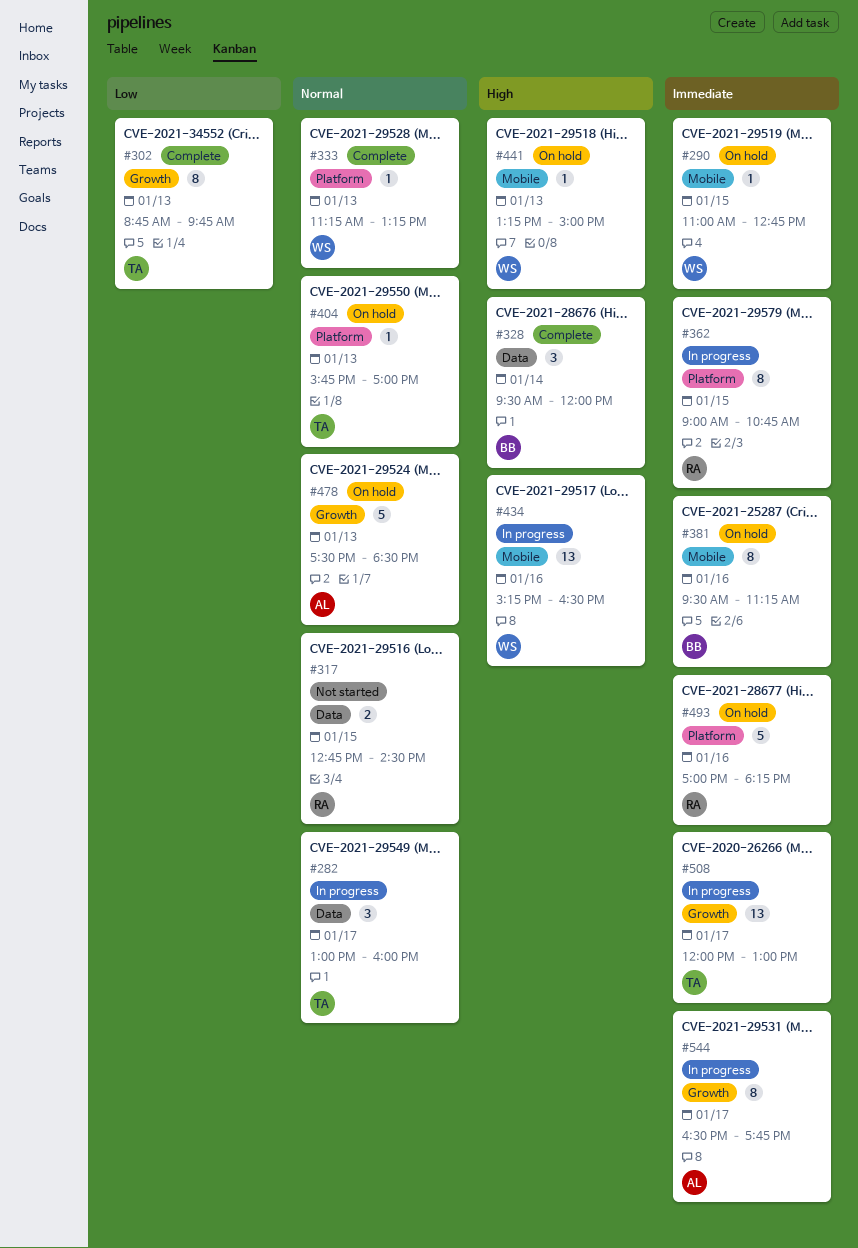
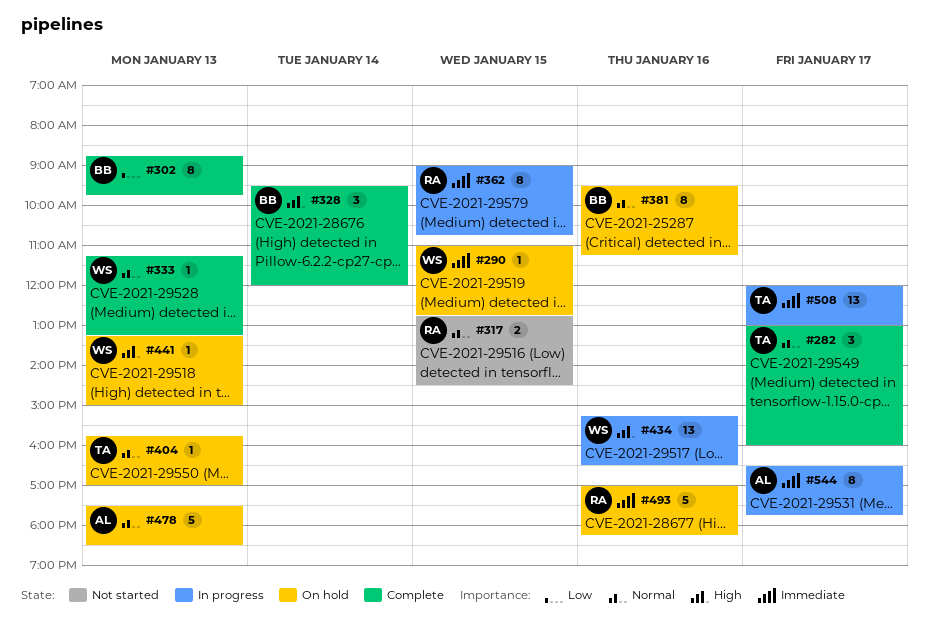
#282, status: In progress -> Complete
#302, owner: TA -> BB
#381, priority: Immediate -> Normal

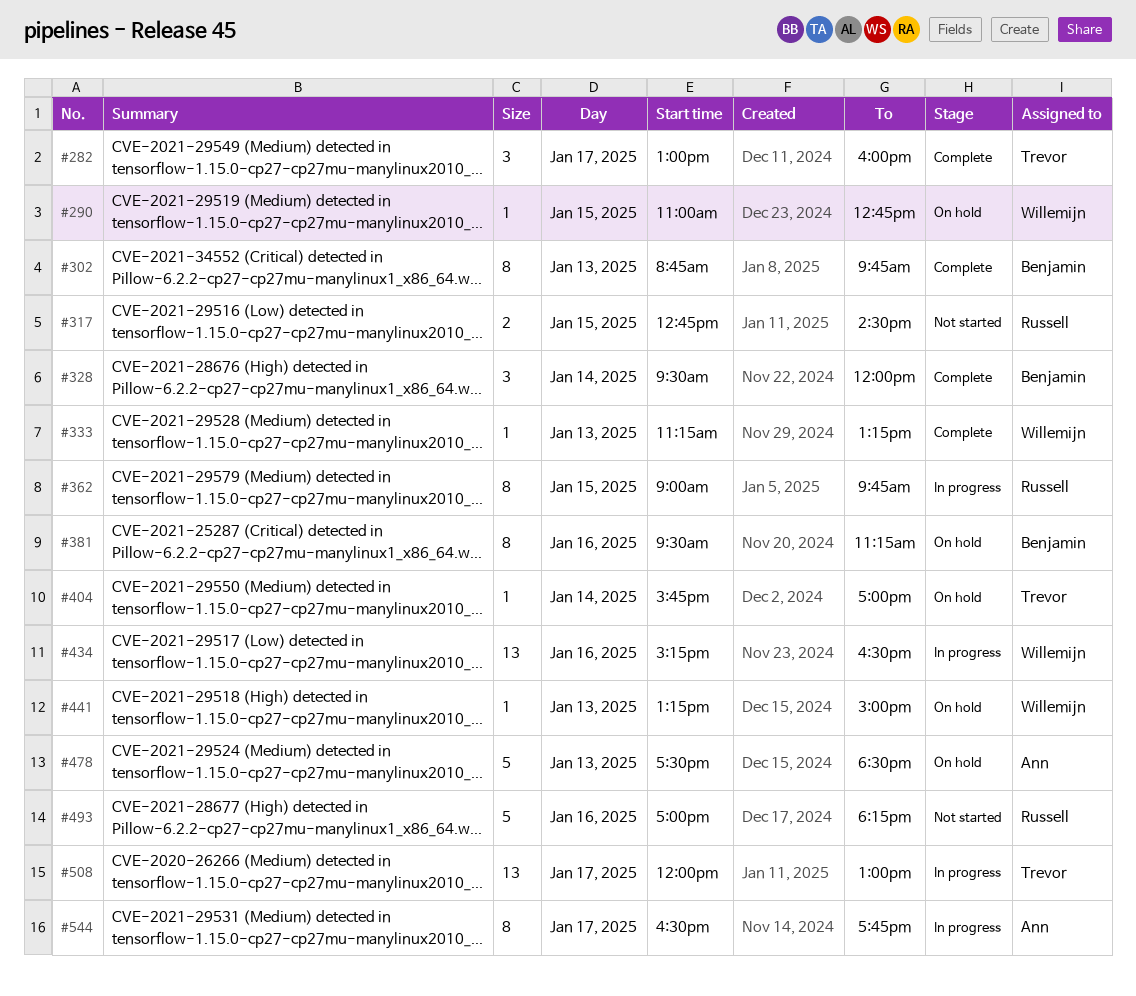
#362, ends: 10:45 -> 09:45
#404, day: Jan 13 -> Jan 14
#493, status: On hold -> Not started

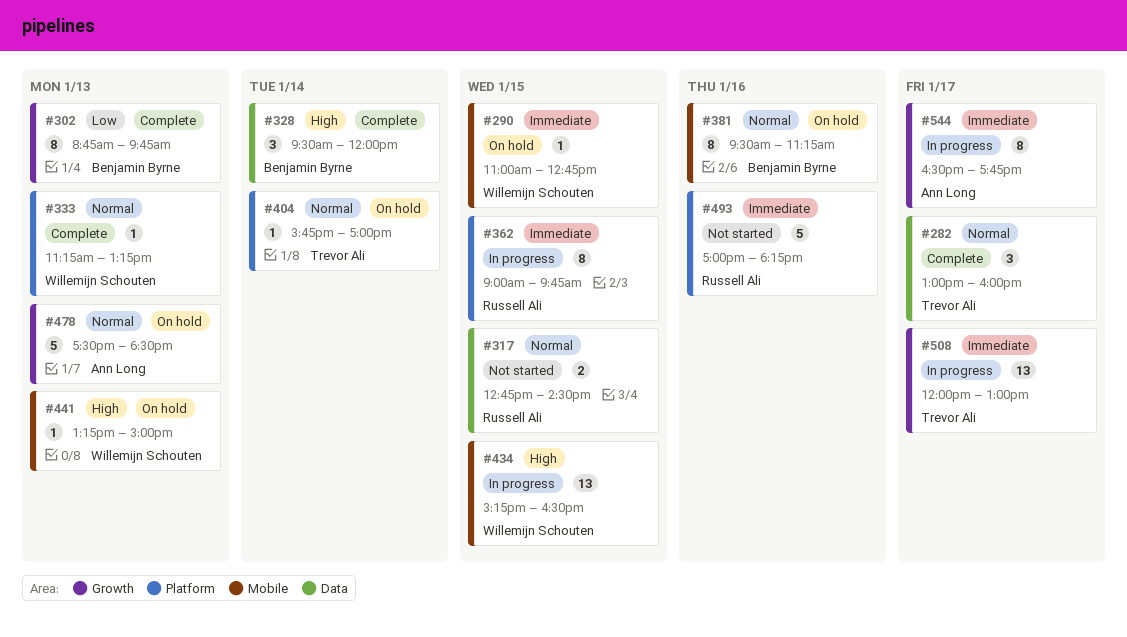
#434, day: Jan 16 -> Jan 15

